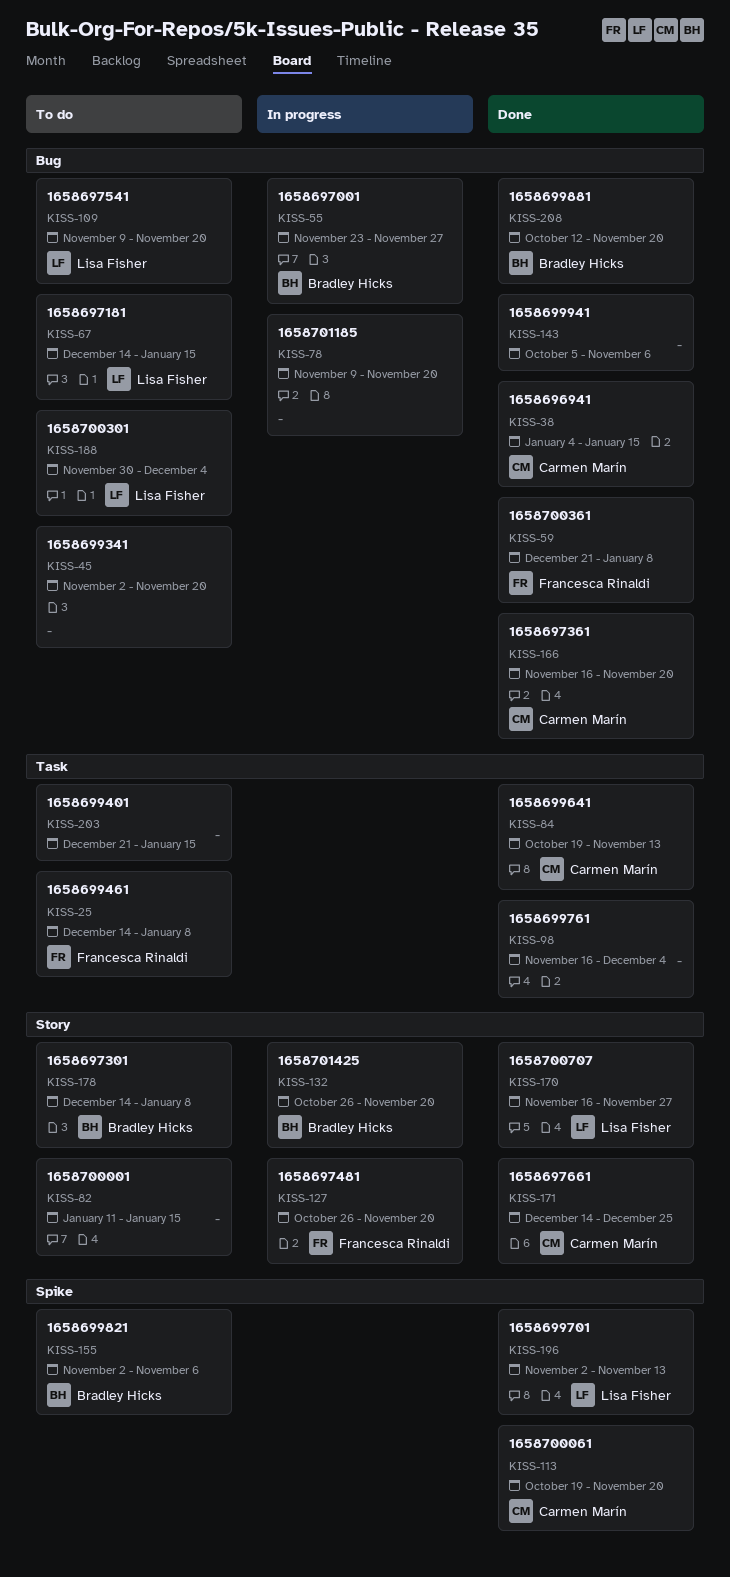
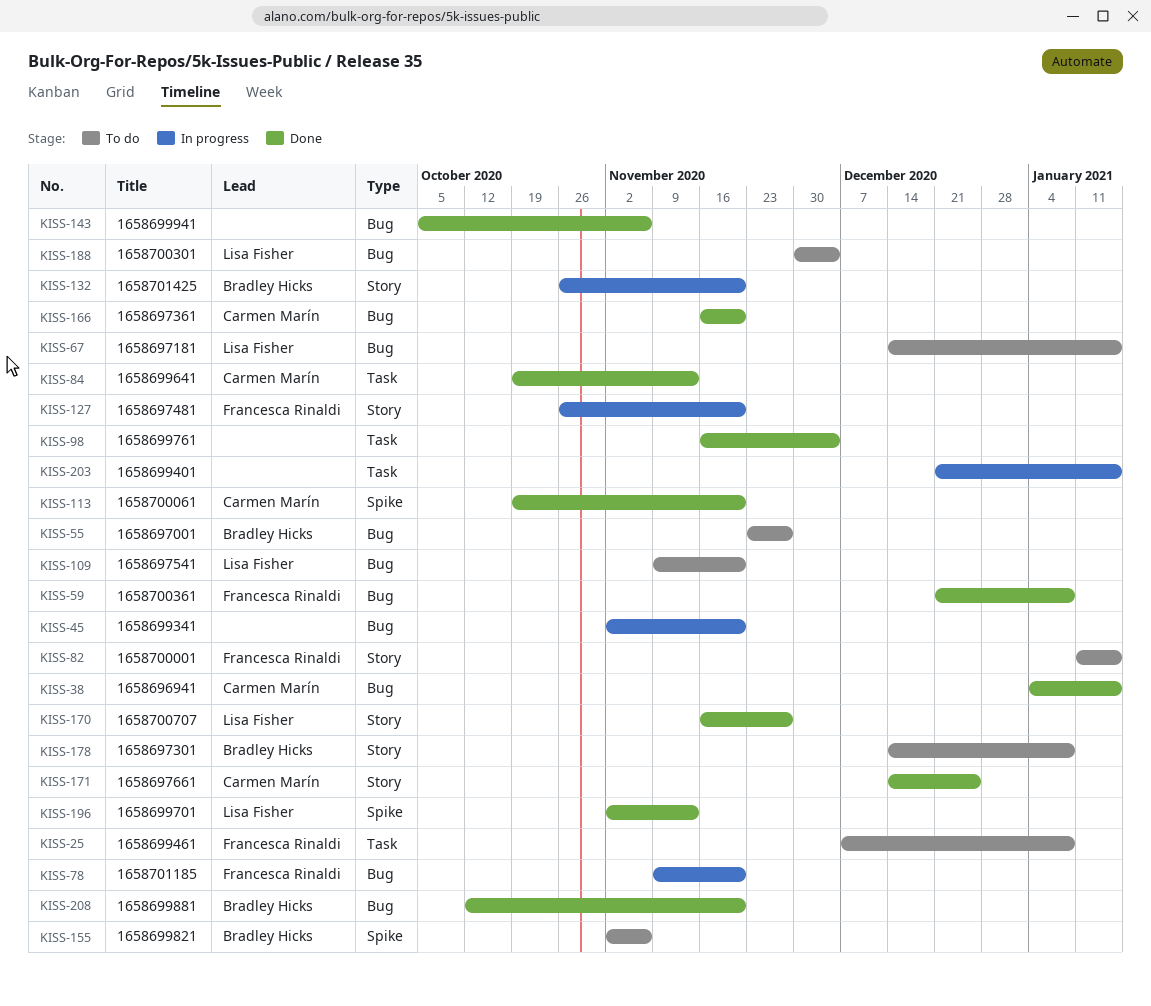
KISS-25, start: Dec 14 -> Dec 7
KISS-45, status: To do -> In progress
KISS-55, status: In progress -> To do
KISS-78, owner: none -> Francesca Rinaldi
KISS-82, owner: none -> Francesca Rinaldi
KISS-203, status: To do -> In progress

